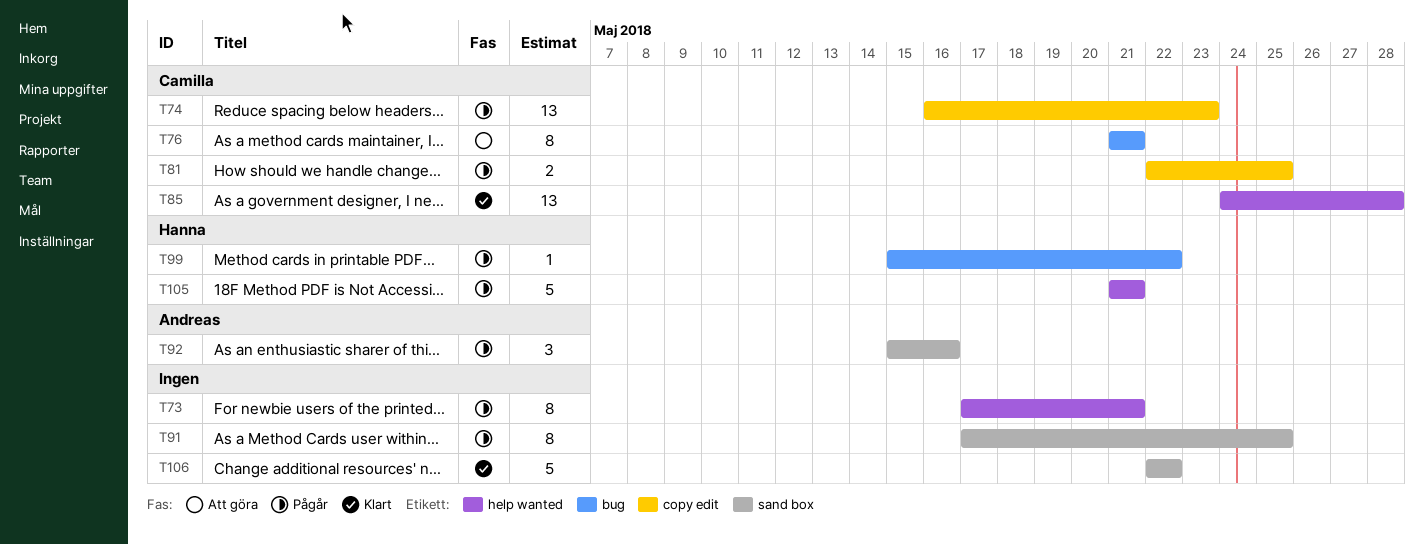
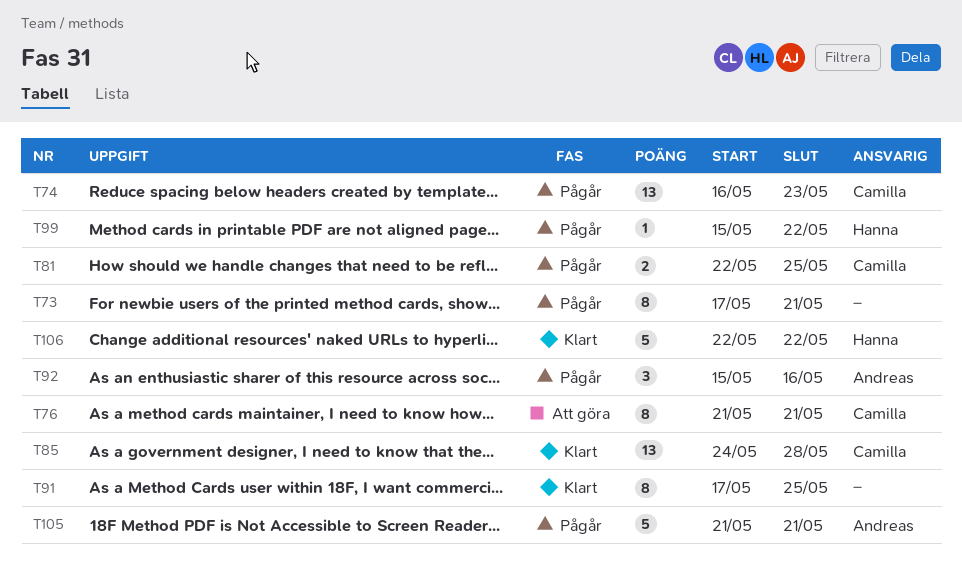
T91, status: Pågår -> Klart
T105, owner: Hanna -> Andreas
T106, owner: none -> Hanna

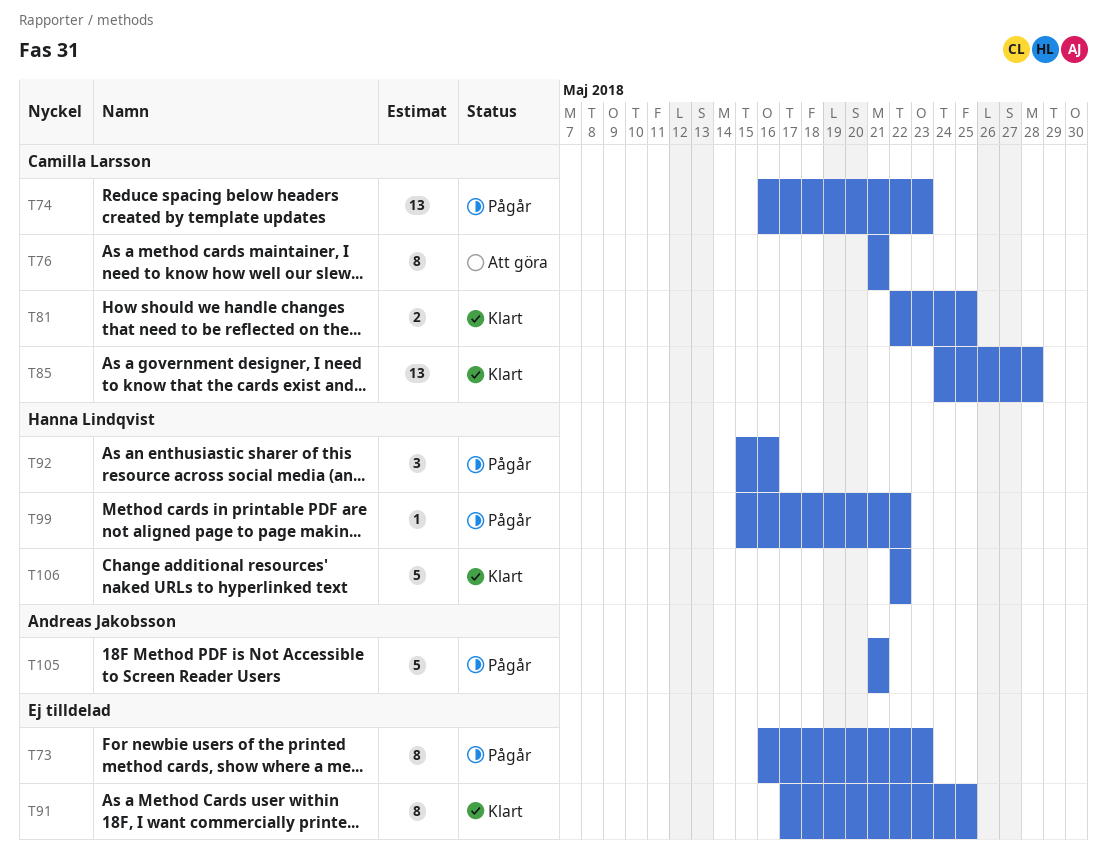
T73, start: May 17 -> May 16
T73, due: May 21 -> May 23
T81, status: Pågår -> Klart
T92, owner: Andreas Jakobsson -> Hanna Lindqvist

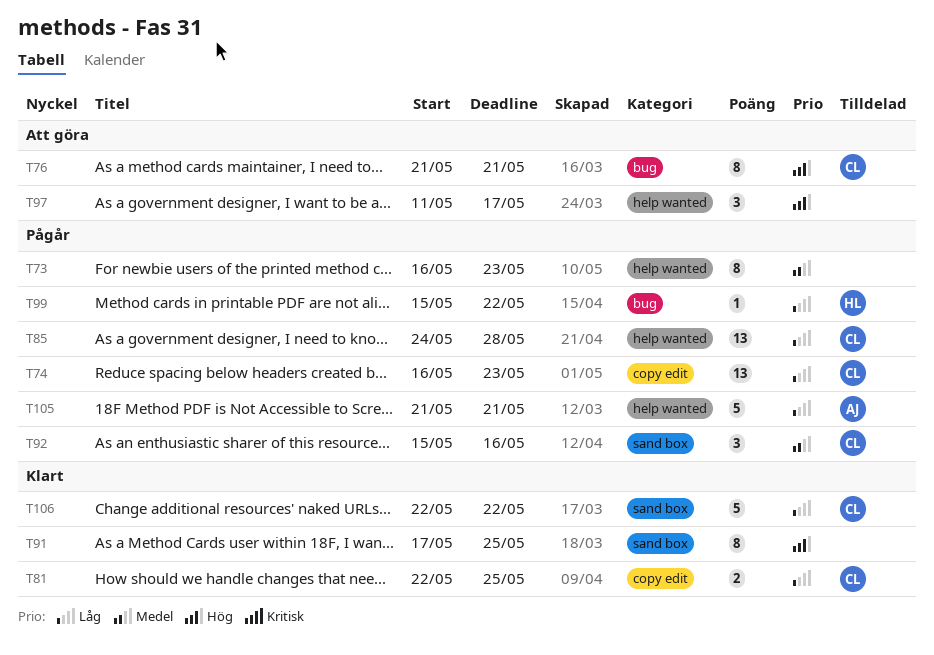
T85, status: Klart -> Pågår
T92, owner: Hanna Lindqvist -> Camilla Larsson
T97: none -> present
T106, owner: Hanna Lindqvist -> Camilla Larsson

